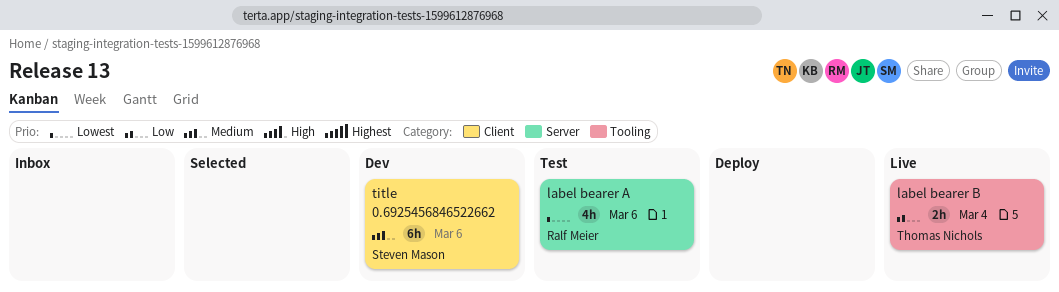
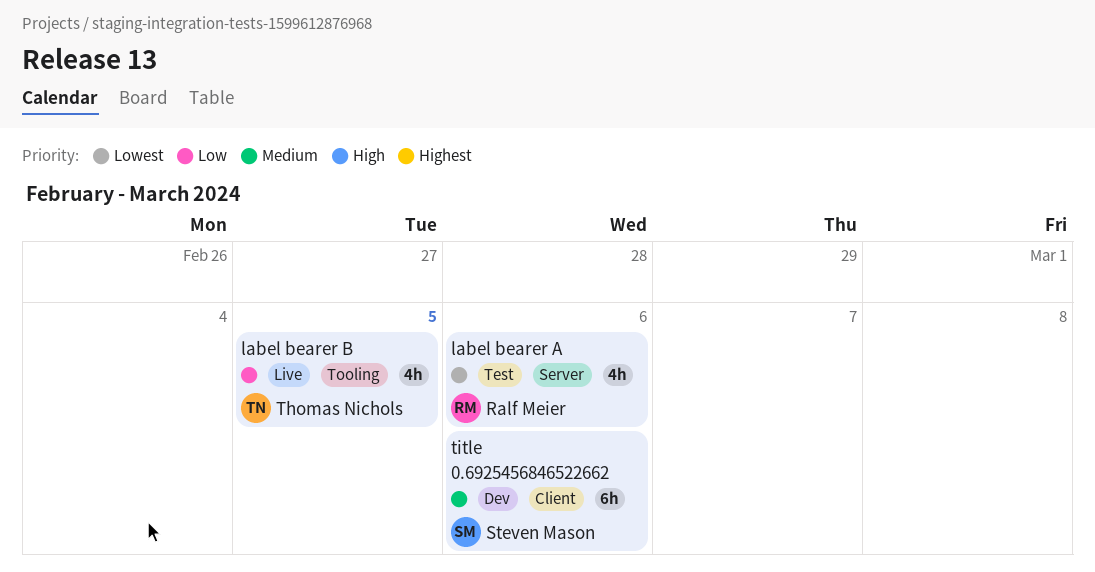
label bearer B, estimate: 2h -> 4h
label bearer B, due: Mar 4 -> Mar 5

